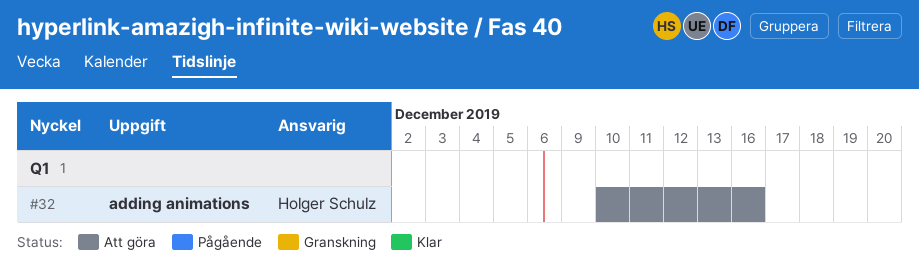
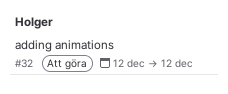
#32, start: Dec 10 -> Dec 12
#32, due: Dec 16 -> Dec 12

